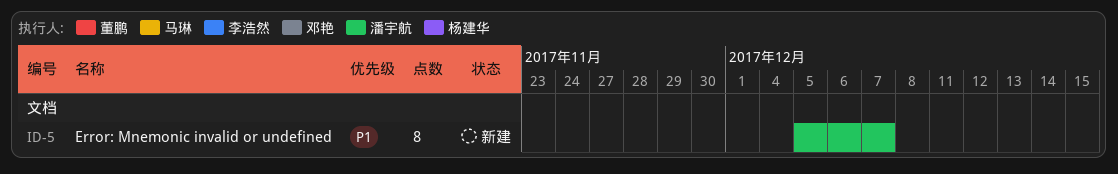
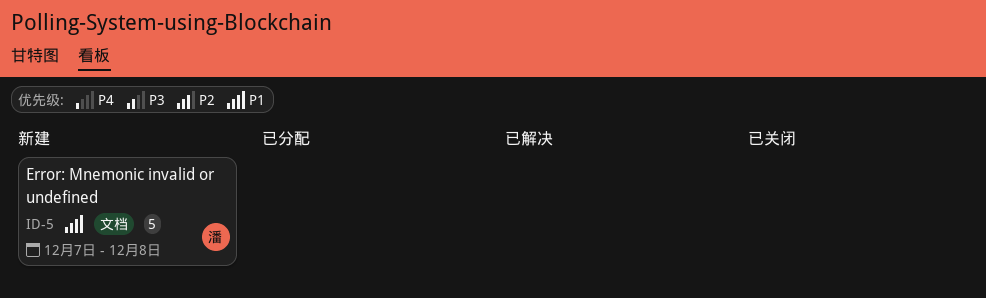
ID-5, estimate: 8 -> 5
ID-5, start: Dec 5 -> Dec 7
ID-5, due: Dec 7 -> Dec 8

